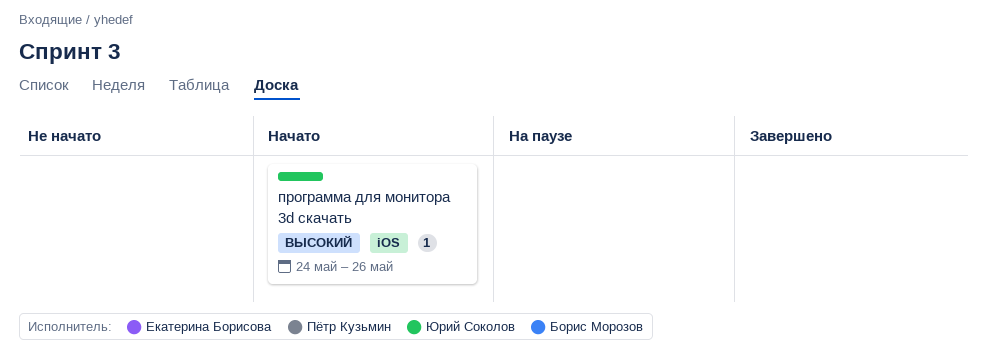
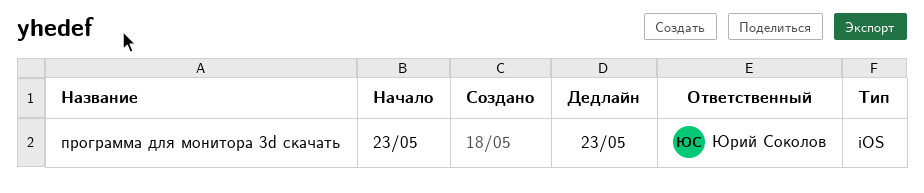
программа для монитора 3d скачать, start: May 24 -> May 23
программа для монитора 3d скачать, due: May 26 -> May 23

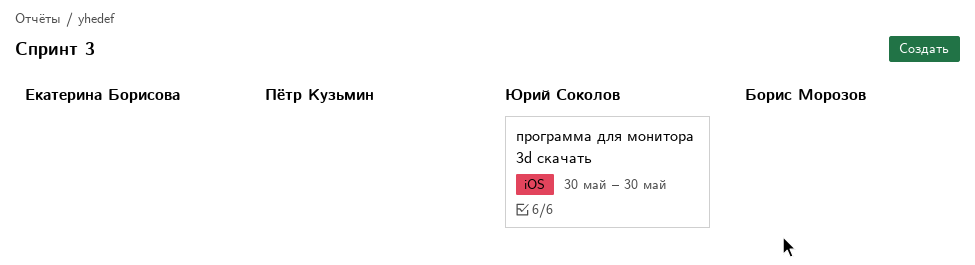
программа для монитора 3d скачать, start: May 23 -> May 30
программа для монитора 3d скачать, due: May 23 -> May 30

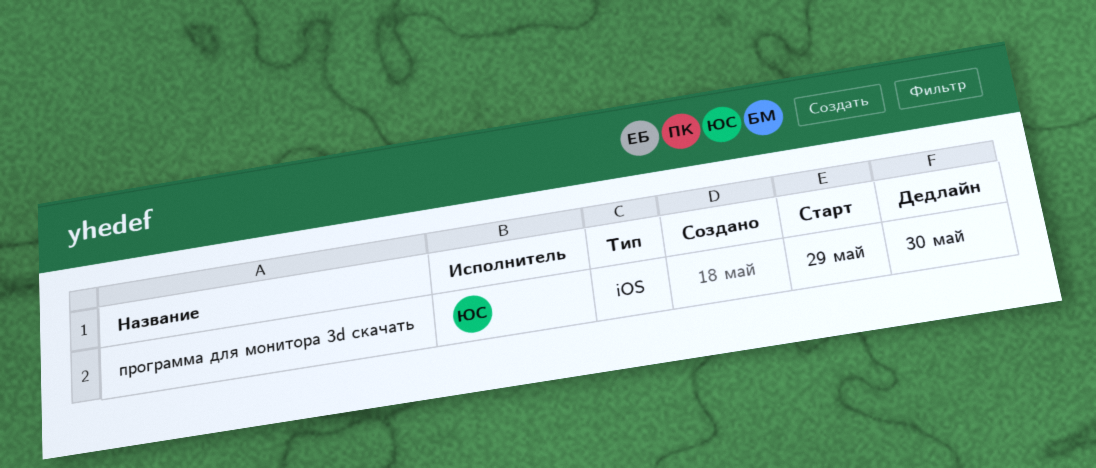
программа для монитора 3d скачать, start: May 30 -> May 29

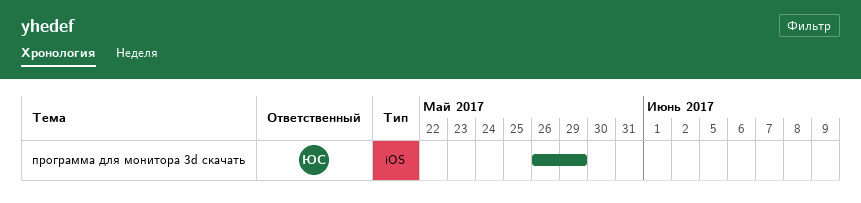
программа для монитора 3d скачать, start: May 29 -> May 26
программа для монитора 3d скачать, due: May 30 -> May 29

